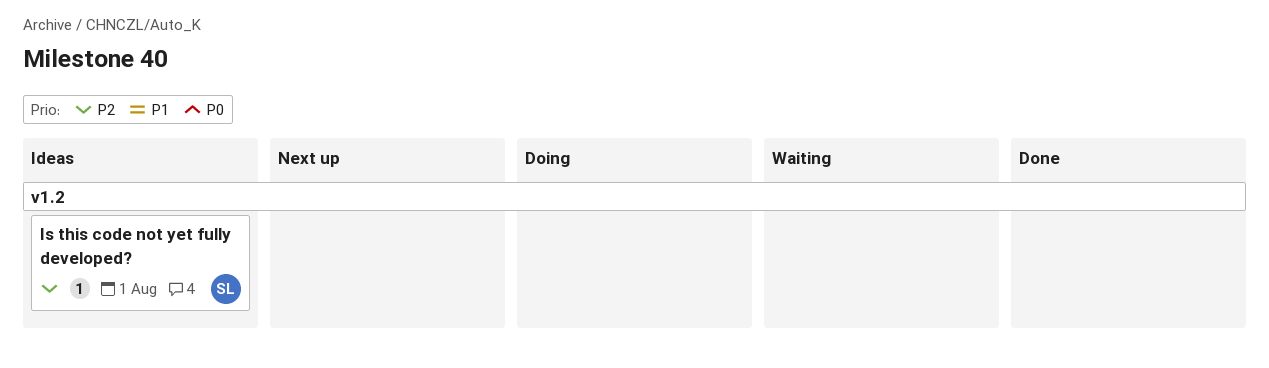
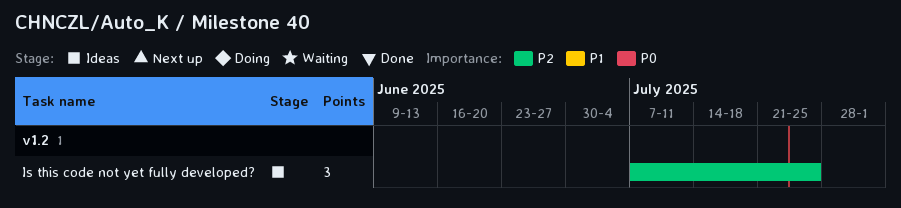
Is this code not yet fully developed?, estimate: 1 -> 3
Is this code not yet fully developed?, due: Aug 1 -> Jul 25

